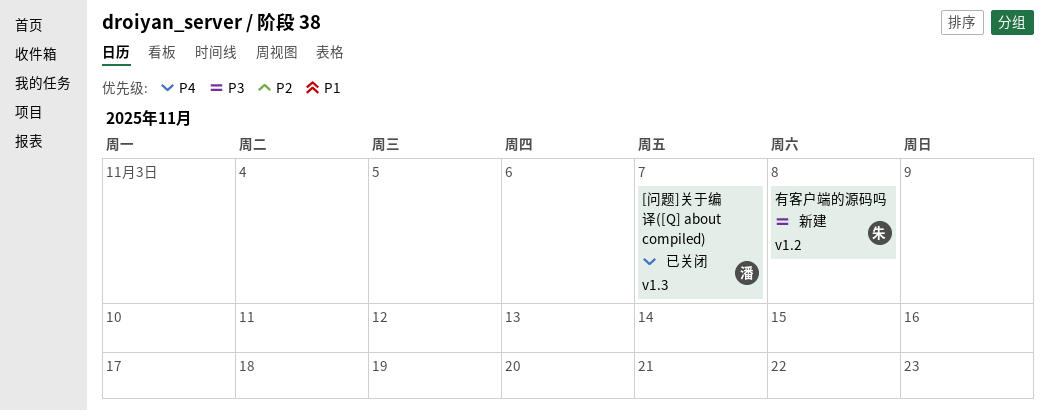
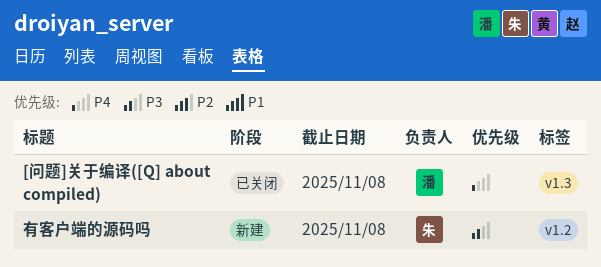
[问题]关于编译([Q] about compiled), due: Nov 7 -> Nov 8

